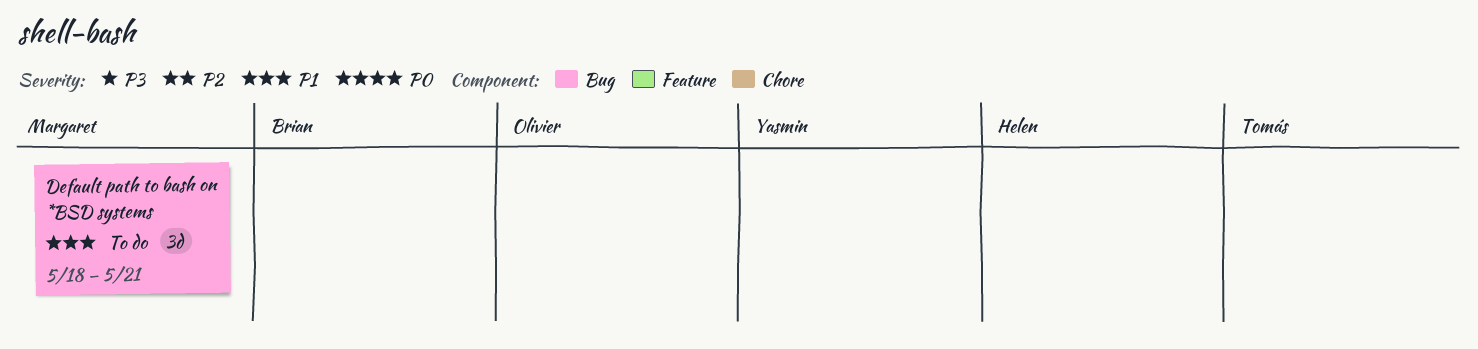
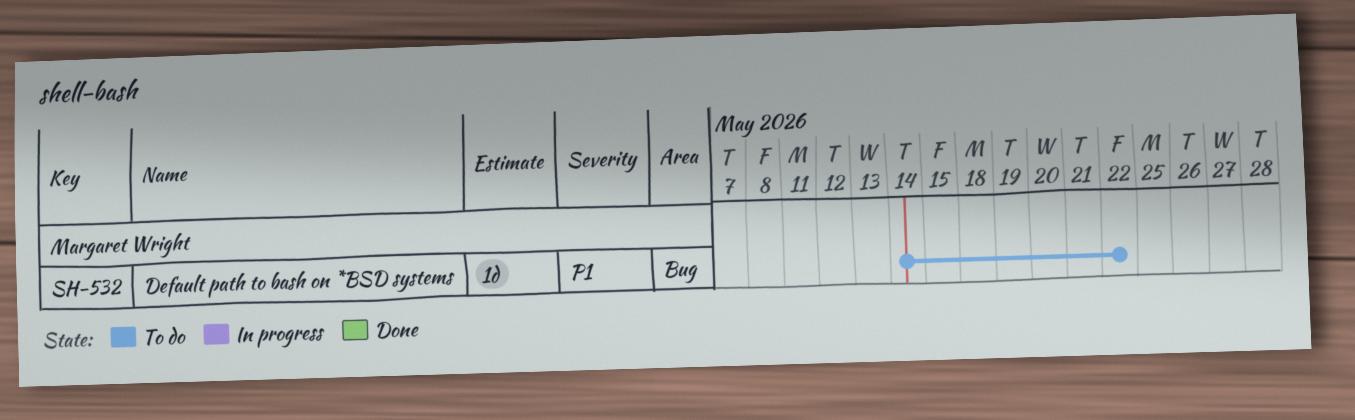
Default path to bash on *BSD systems, estimate: 3d -> 1d
Default path to bash on *BSD systems, start: May 18 -> May 14
Default path to bash on *BSD systems, due: May 21 -> May 22

